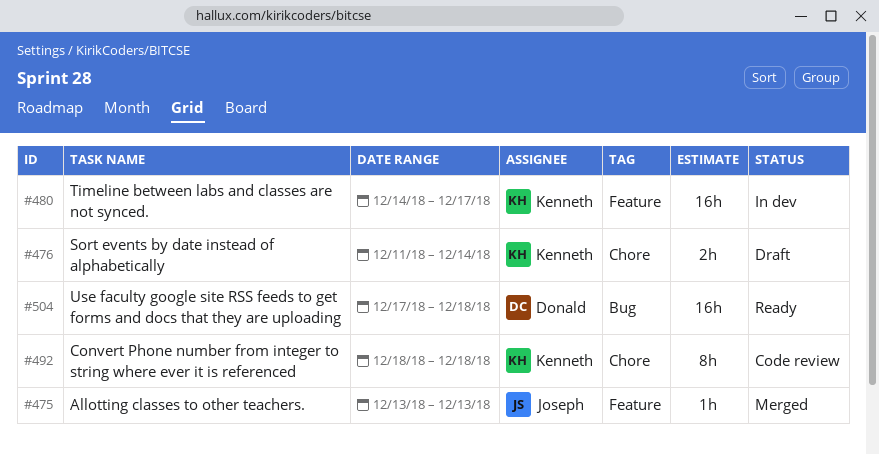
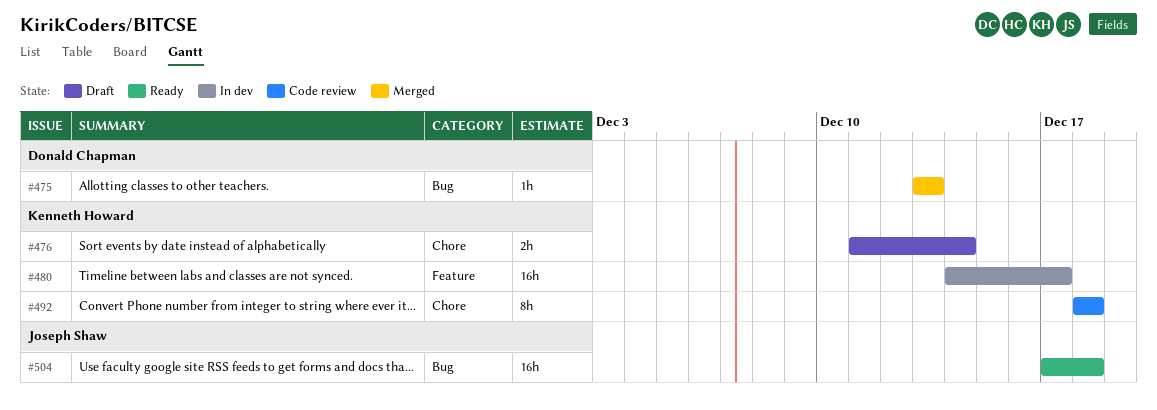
#475, owner: Joseph Shaw -> Donald Chapman
#475, label: Feature -> Bug
#504, owner: Donald Chapman -> Joseph Shaw

